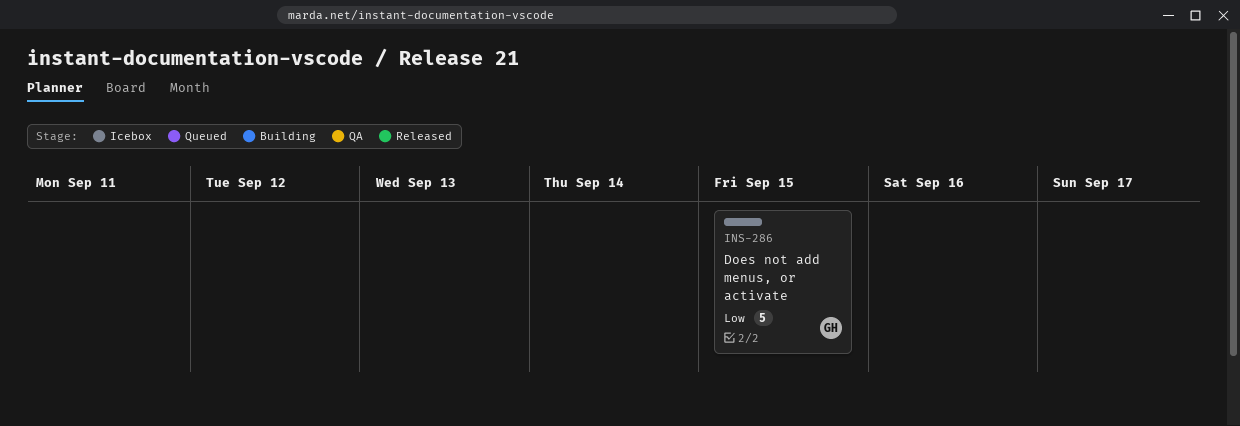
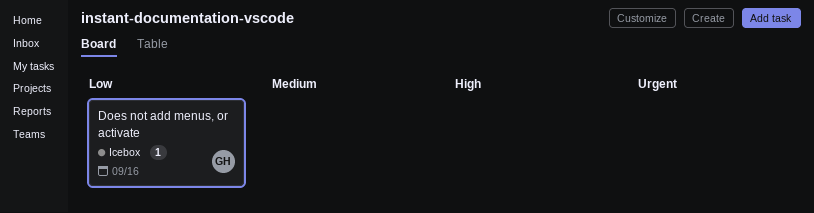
Does not add menus, or activate, estimate: 5 -> 1
Does not add menus, or activate, due: Sep 15 -> Sep 16

